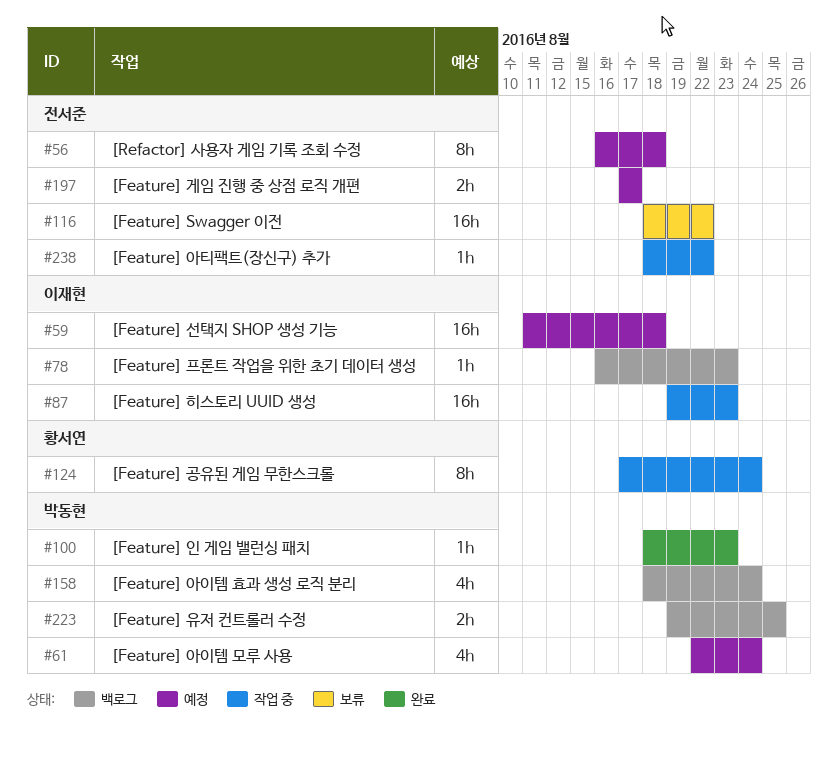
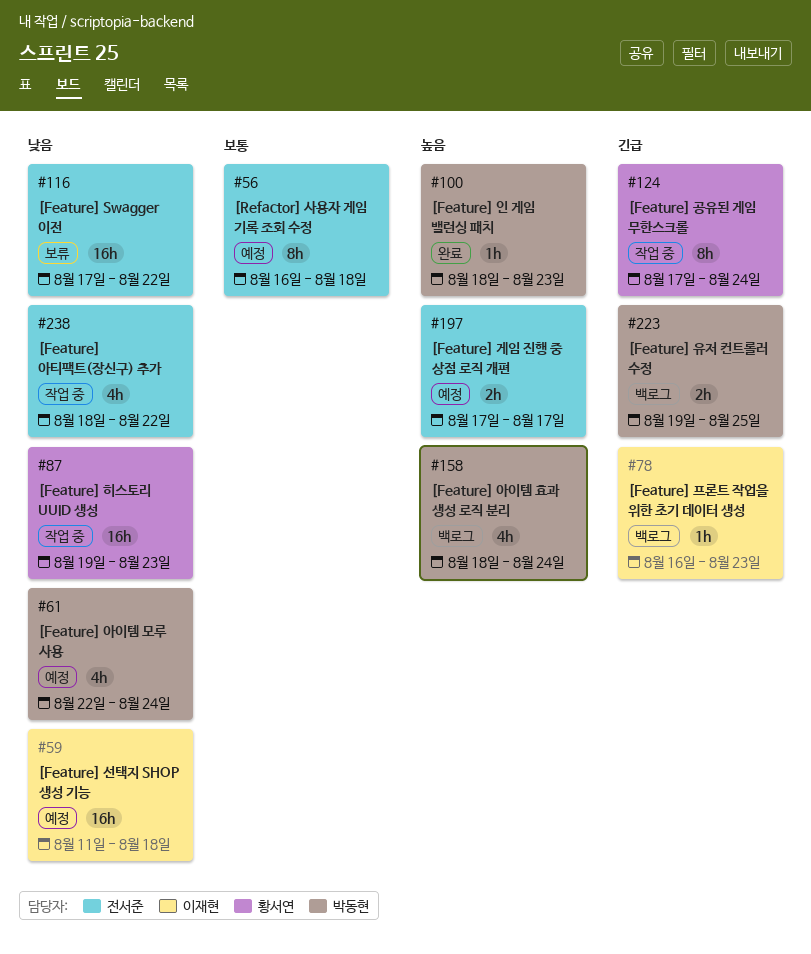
#87, owner: 이재현 -> 황서연
#116, start: Aug 18 -> Aug 17
#238, estimate: 1h -> 4h

